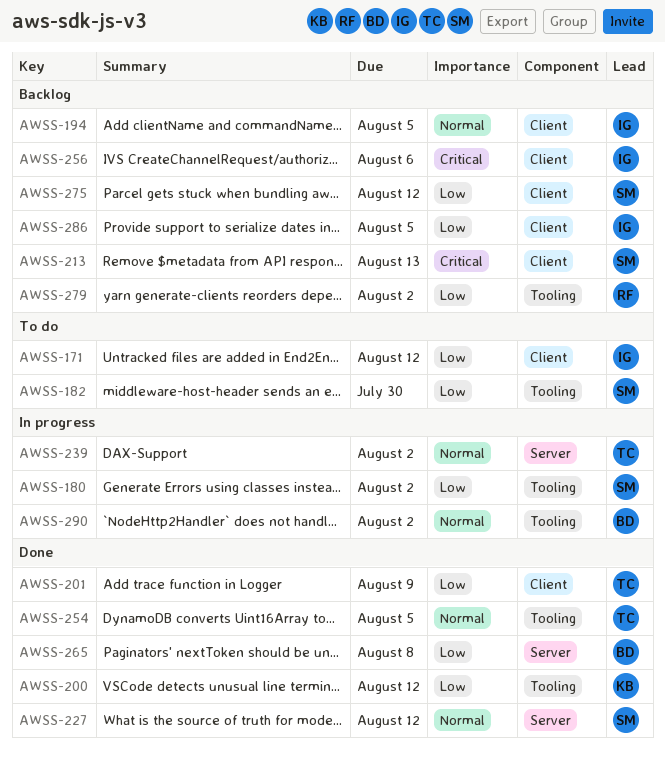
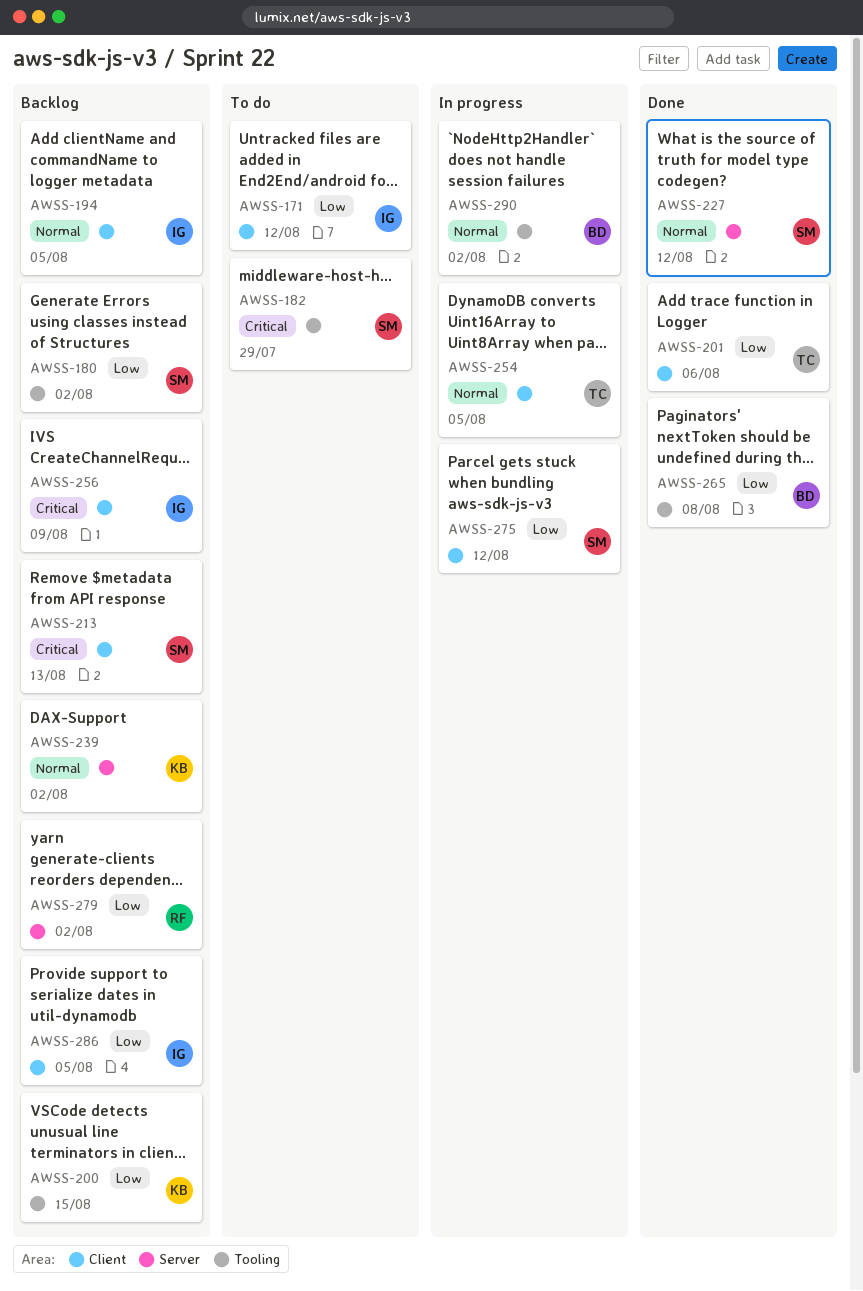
AWSS-180, status: In progress -> Backlog
AWSS-182, priority: Low -> Critical
AWSS-182, due: Jul 30 -> Jul 29
AWSS-200, status: Done -> Backlog
AWSS-200, due: Aug 12 -> Aug 15
AWSS-201, due: Aug 9 -> Aug 6
AWSS-239, status: In progress -> Backlog
AWSS-239, owner: TC -> KB
AWSS-254, status: Done -> In progress
AWSS-254, label: Tooling -> Client
AWSS-256, due: Aug 6 -> Aug 9
AWSS-265, label: Server -> Tooling
AWSS-275, status: Backlog -> In progress
AWSS-279, label: Tooling -> Server

